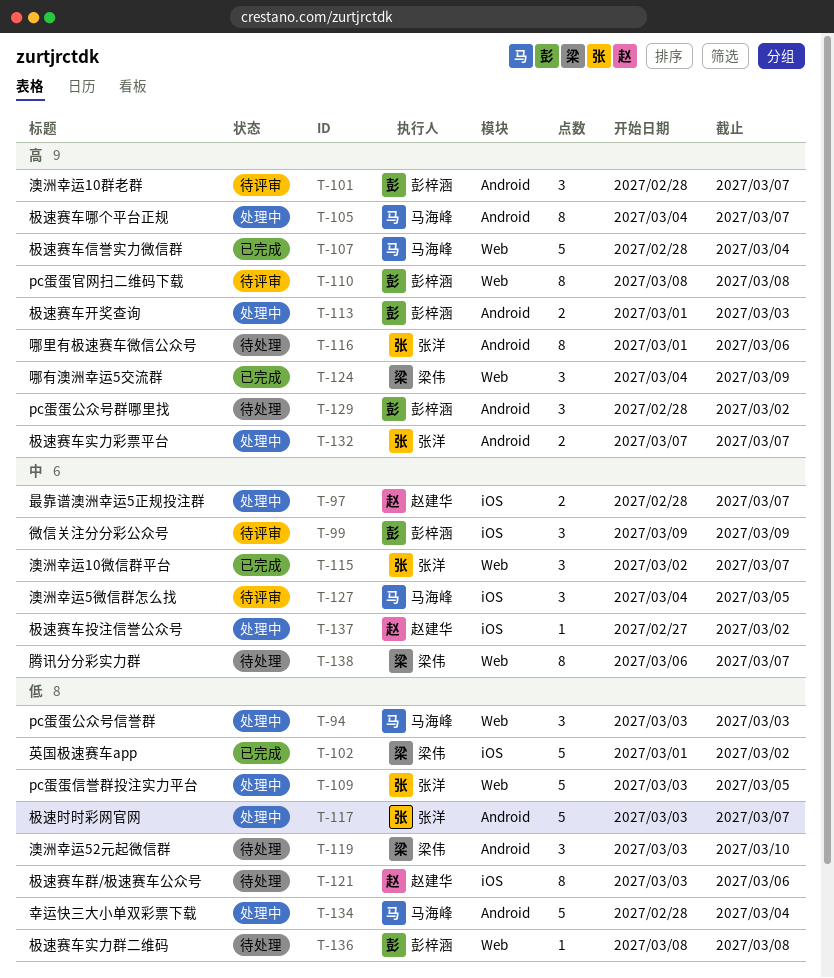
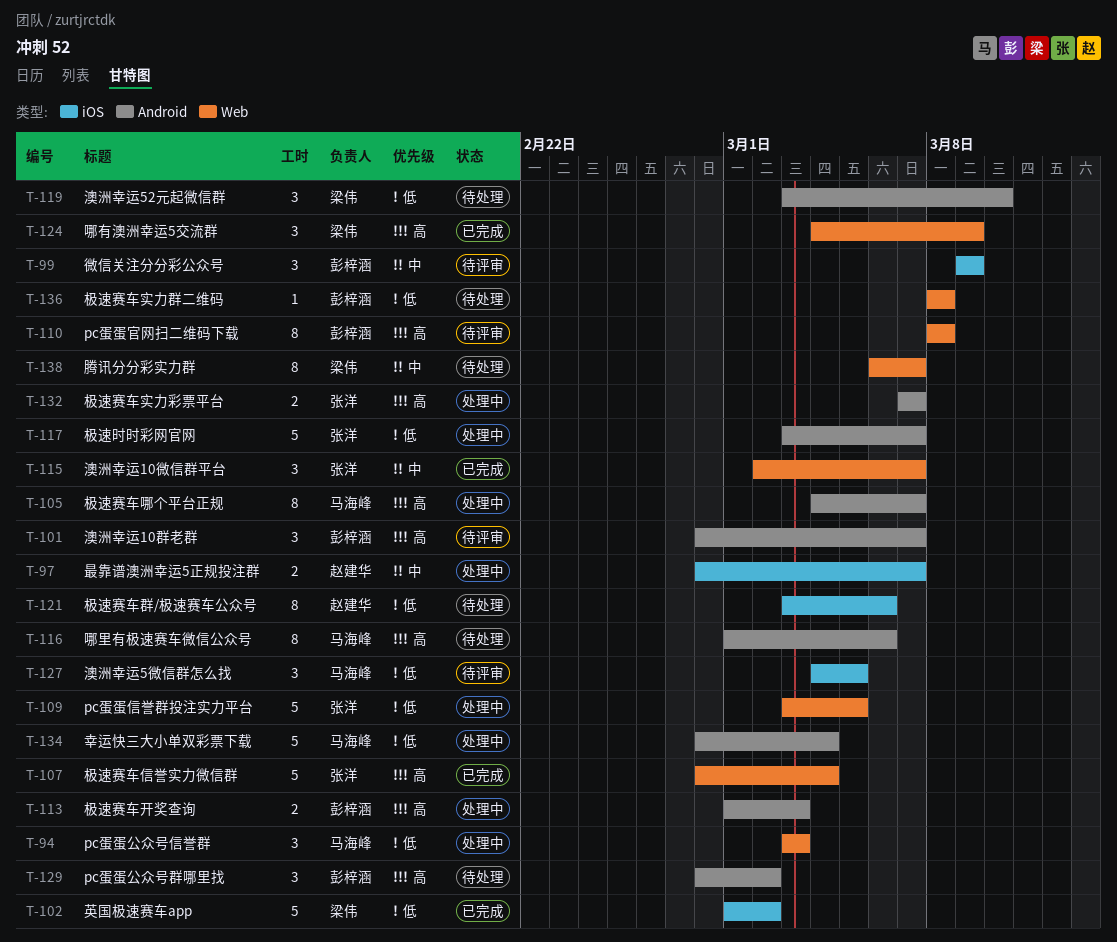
T-107, owner: 马海峰 -> 张洋
T-116, owner: 张洋 -> 马海峰
T-127, priority: 中 -> 低
T-137: present -> none

